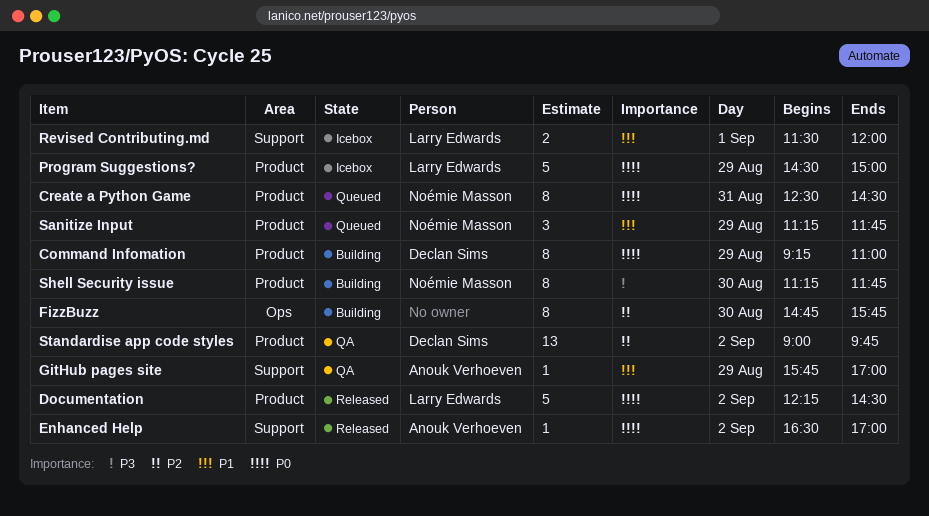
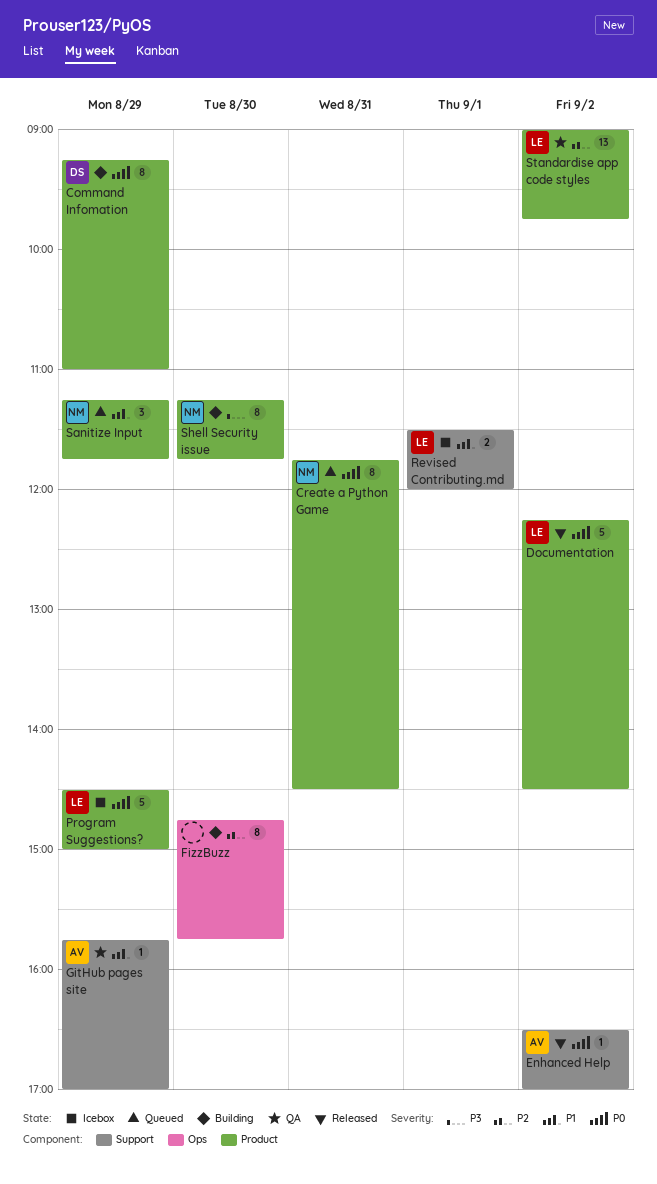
Create a Python Game, begins: 12:30 -> 11:45
Standardise app code styles, owner: Declan Sims -> Larry Edwards

